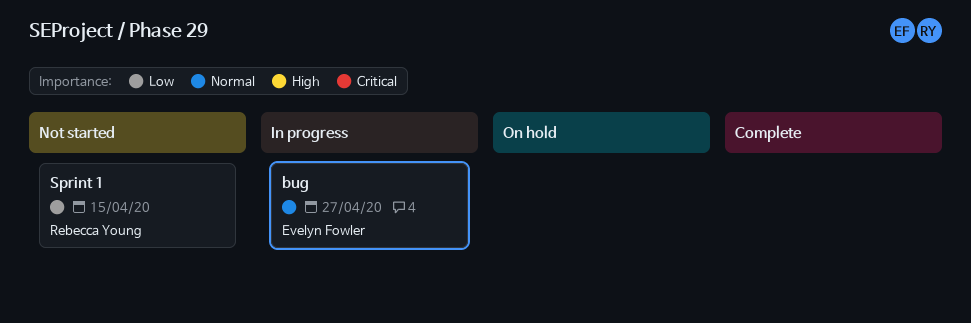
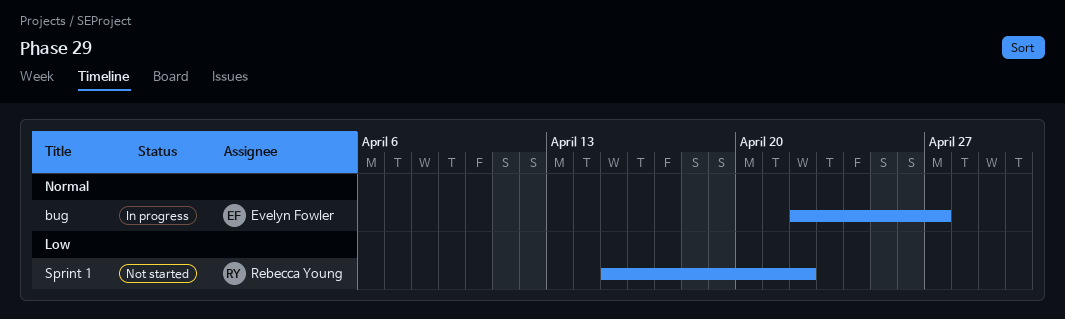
Sprint 1, due: Apr 15 -> Apr 22

